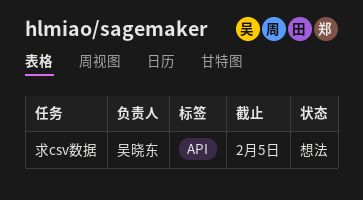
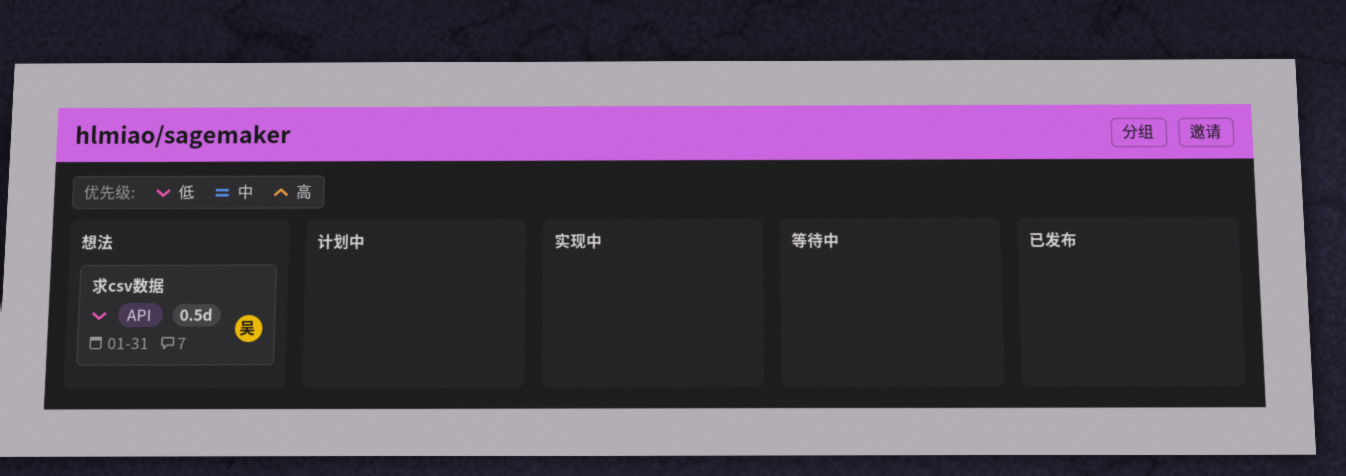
求csv数据, due: Feb 5 -> Jan 31

